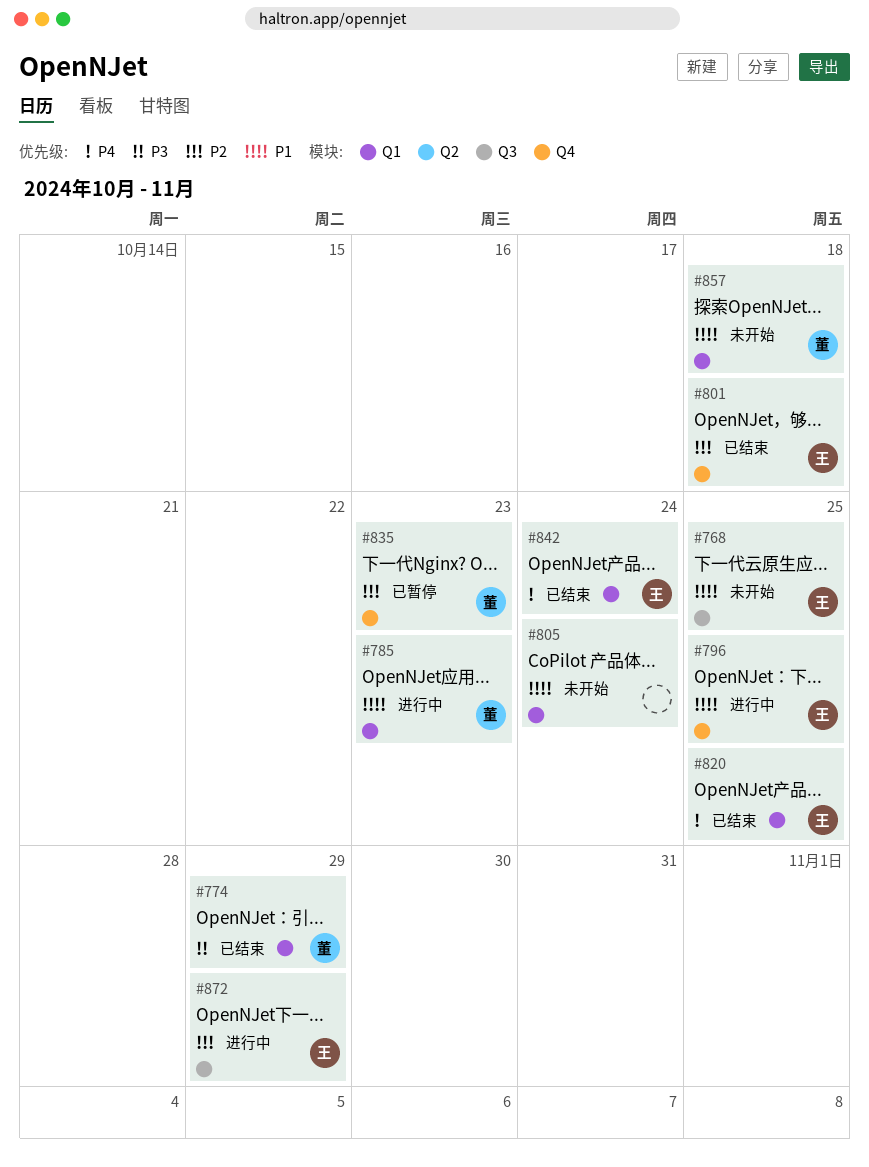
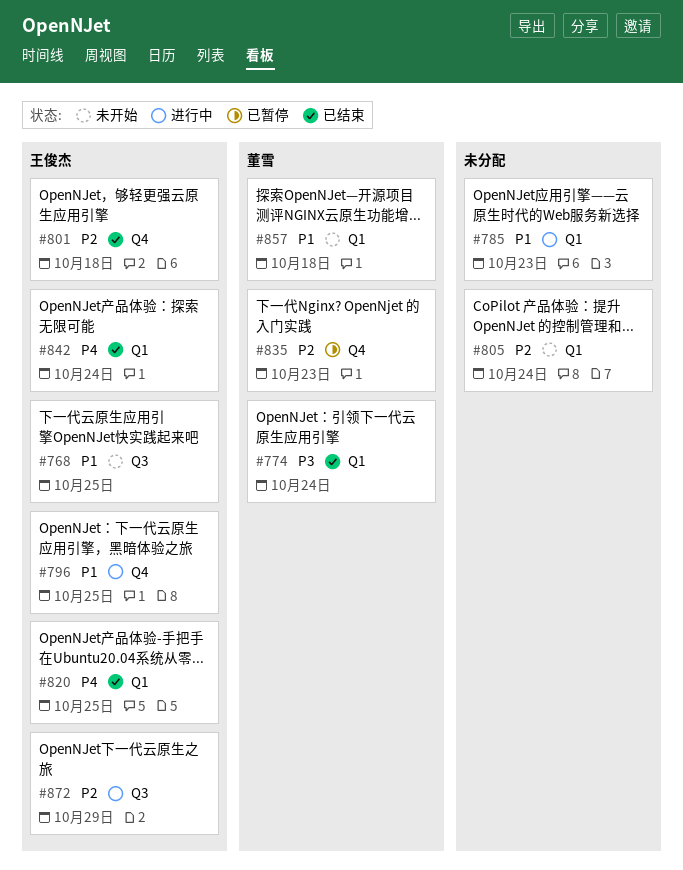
#774, due: Oct 29 -> Oct 24
#785, owner: 董雪 -> none
#805, priority: P1 -> P2

